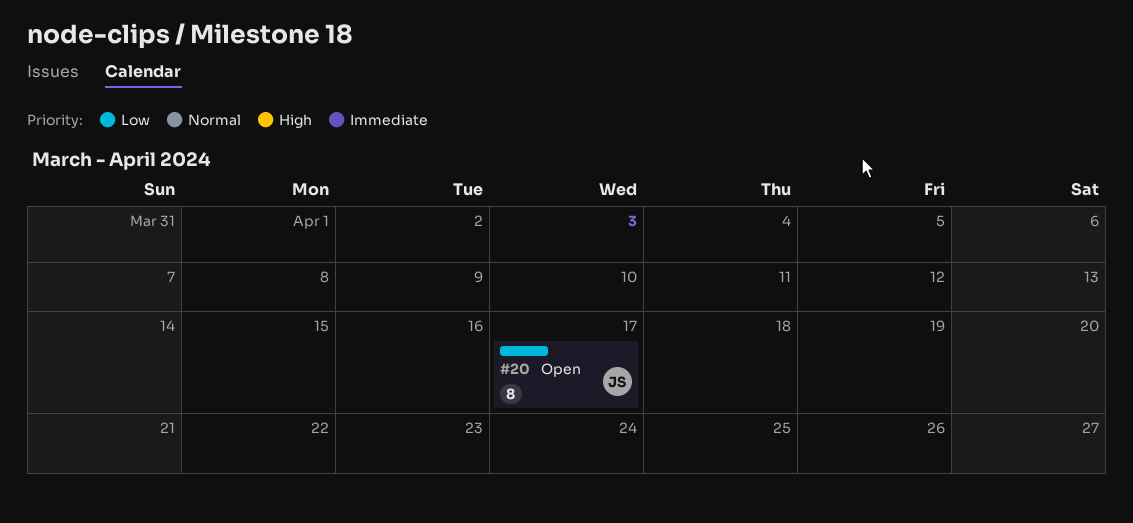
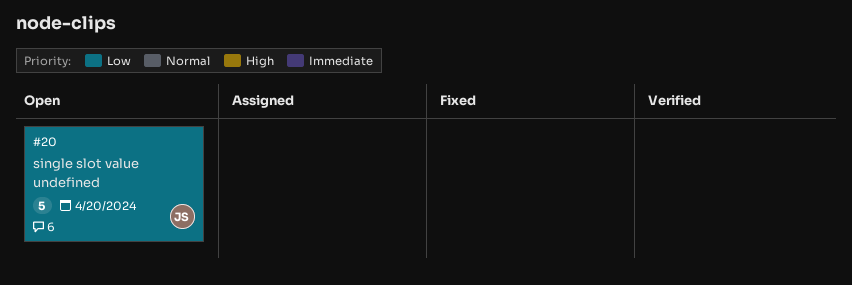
#20, estimate: 8 -> 5
#20, due: Apr 17 -> Apr 20

